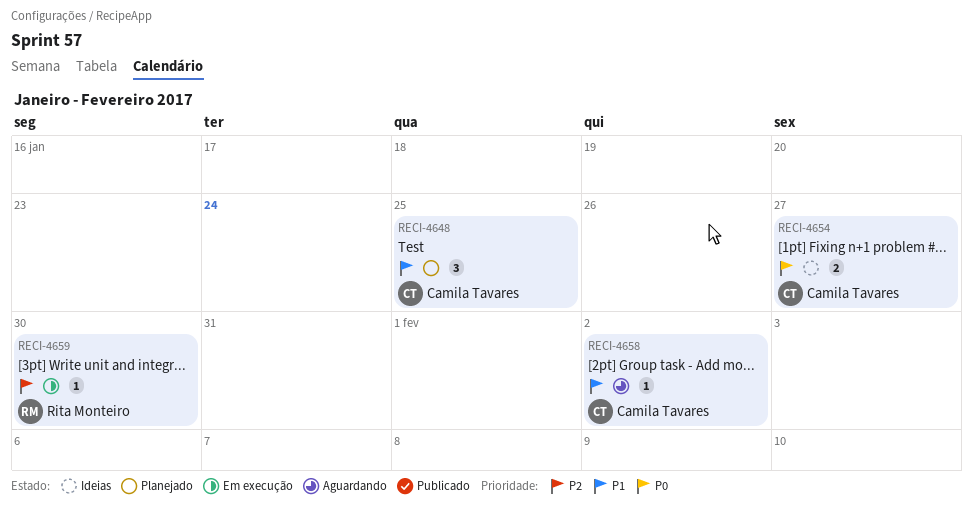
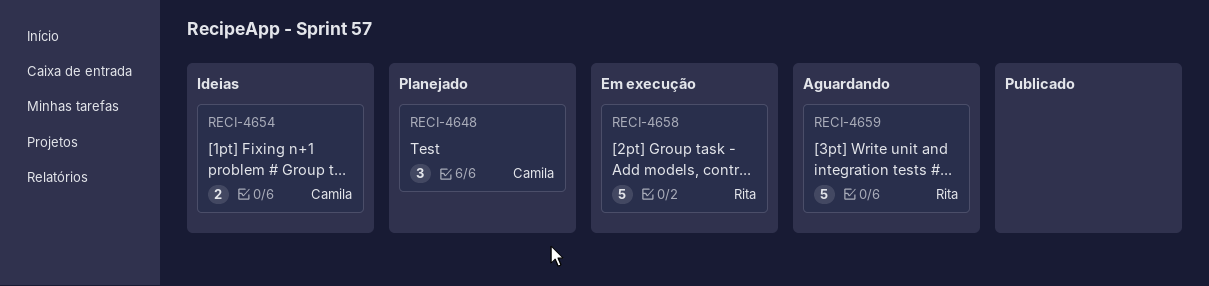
RECI-4658, status: Aguardando -> Em execução
RECI-4658, owner: Camila Tavares -> Rita Monteiro
RECI-4658, estimate: 1 -> 5
RECI-4659, status: Em execução -> Aguardando
RECI-4659, estimate: 1 -> 5

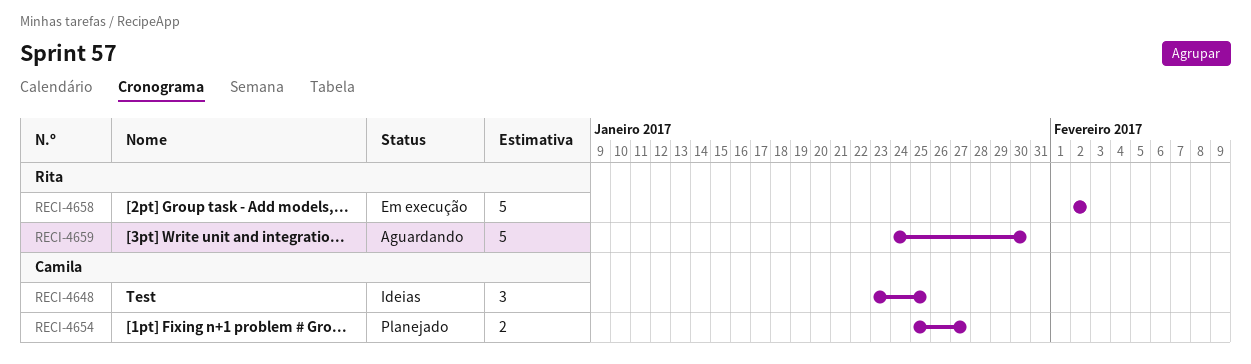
RECI-4648, status: Planejado -> Ideias
RECI-4654, status: Ideias -> Planejado

